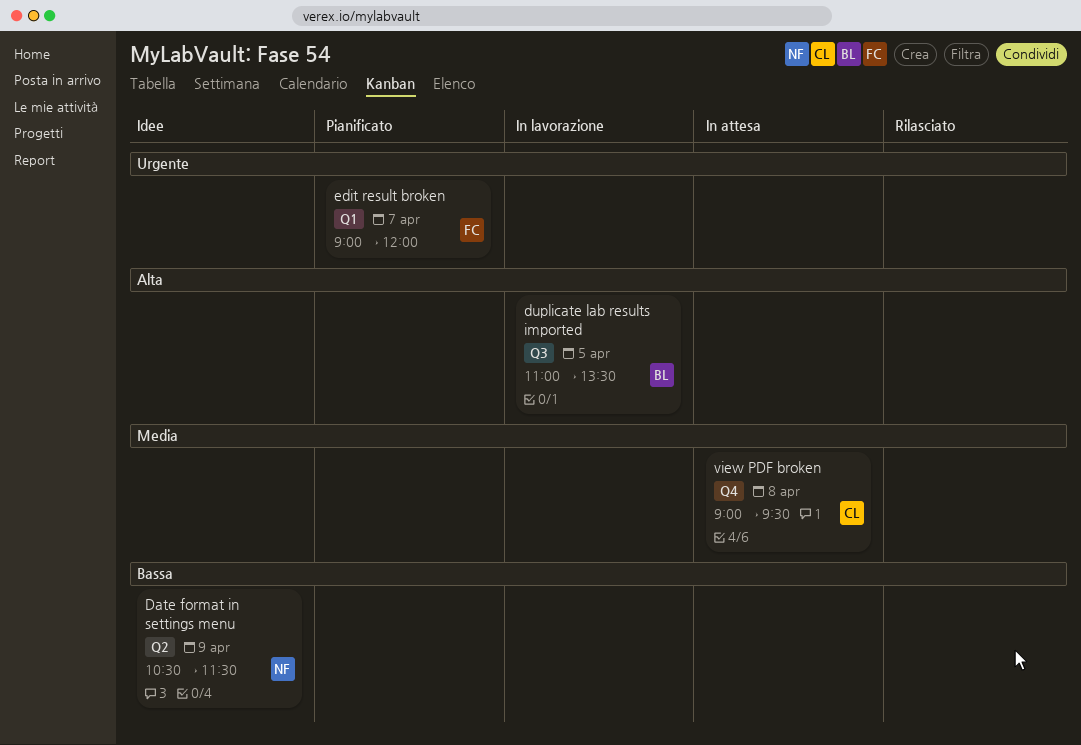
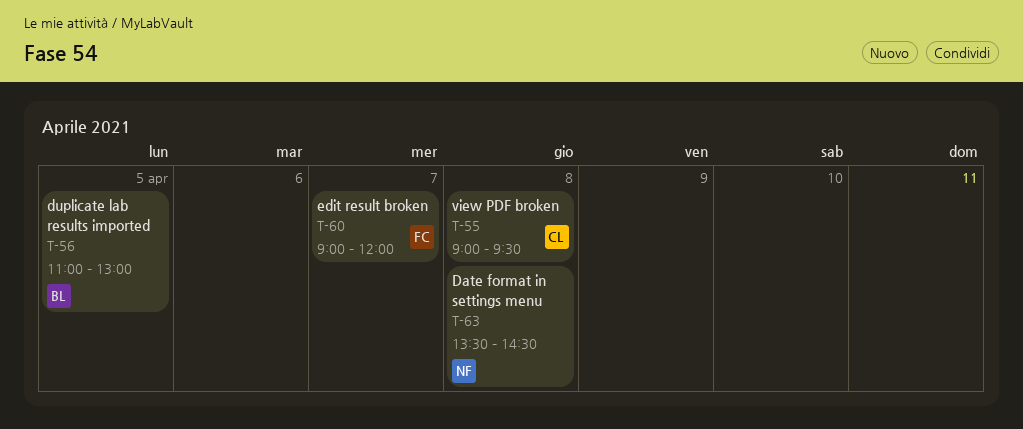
Date format in settings menu, day: Apr 9 -> Apr 8
Date format in settings menu, begins: 10:30 -> 13:30
Date format in settings menu, ends: 11:30 -> 14:30
duplicate lab results imported, ends: 13:30 -> 13:00

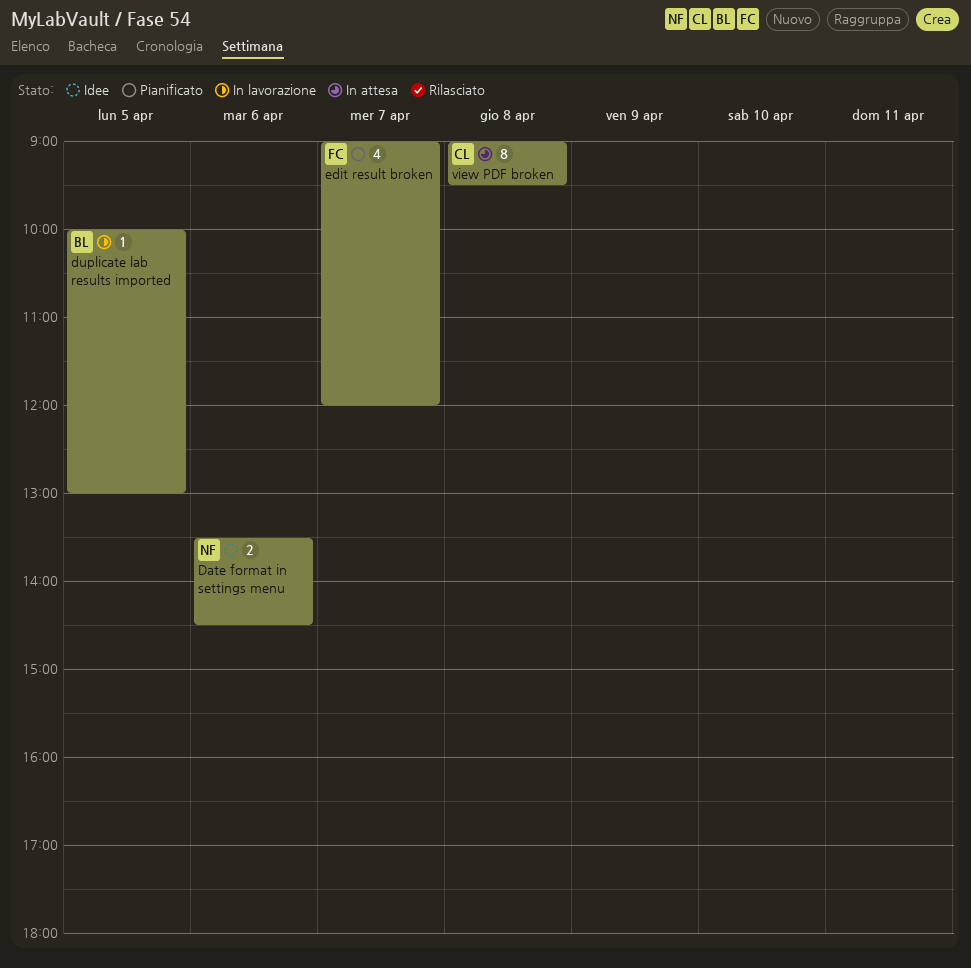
Date format in settings menu, day: Apr 8 -> Apr 6
duplicate lab results imported, begins: 11:00 -> 10:00

